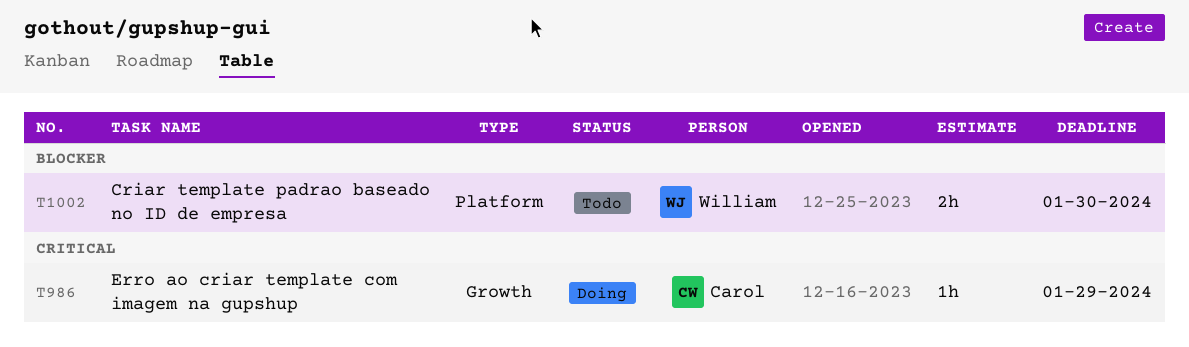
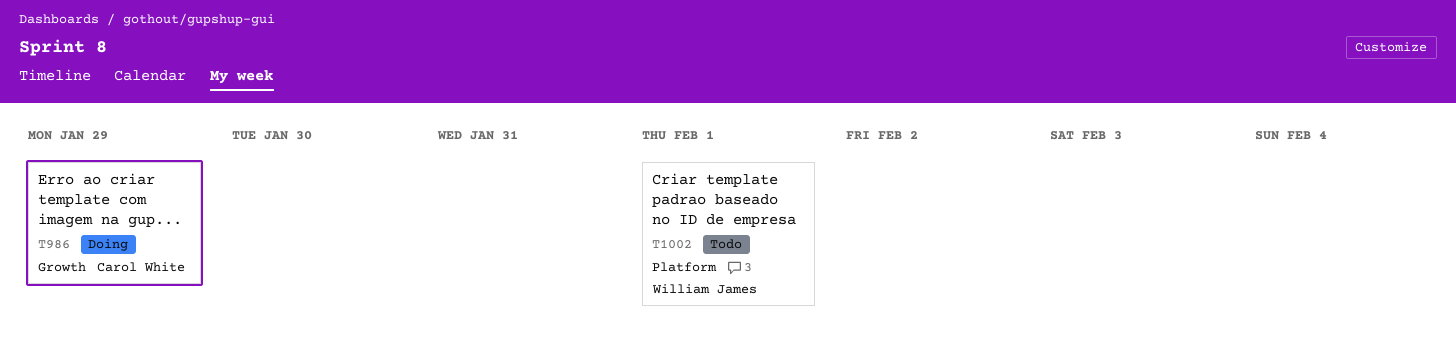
T1002, due: Jan 30 -> Feb 1

